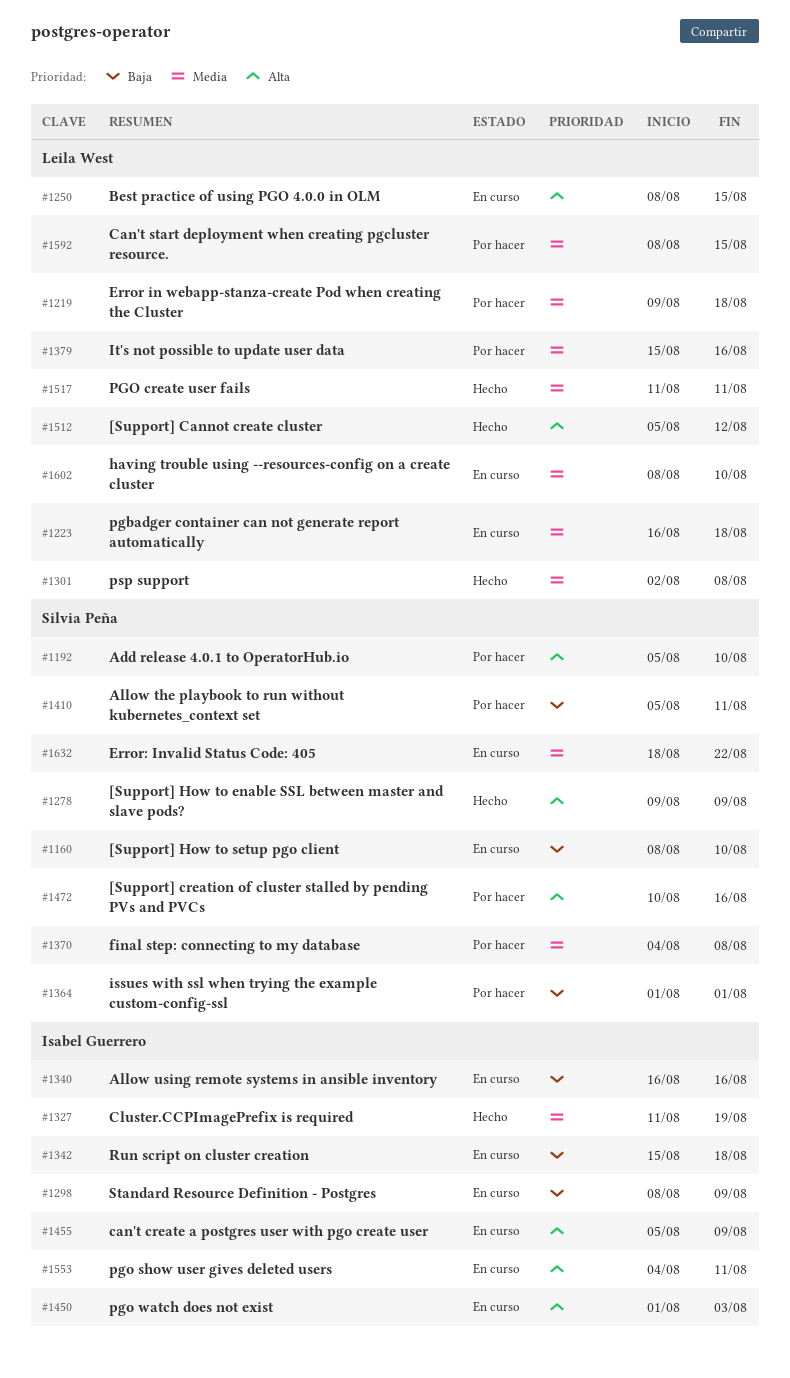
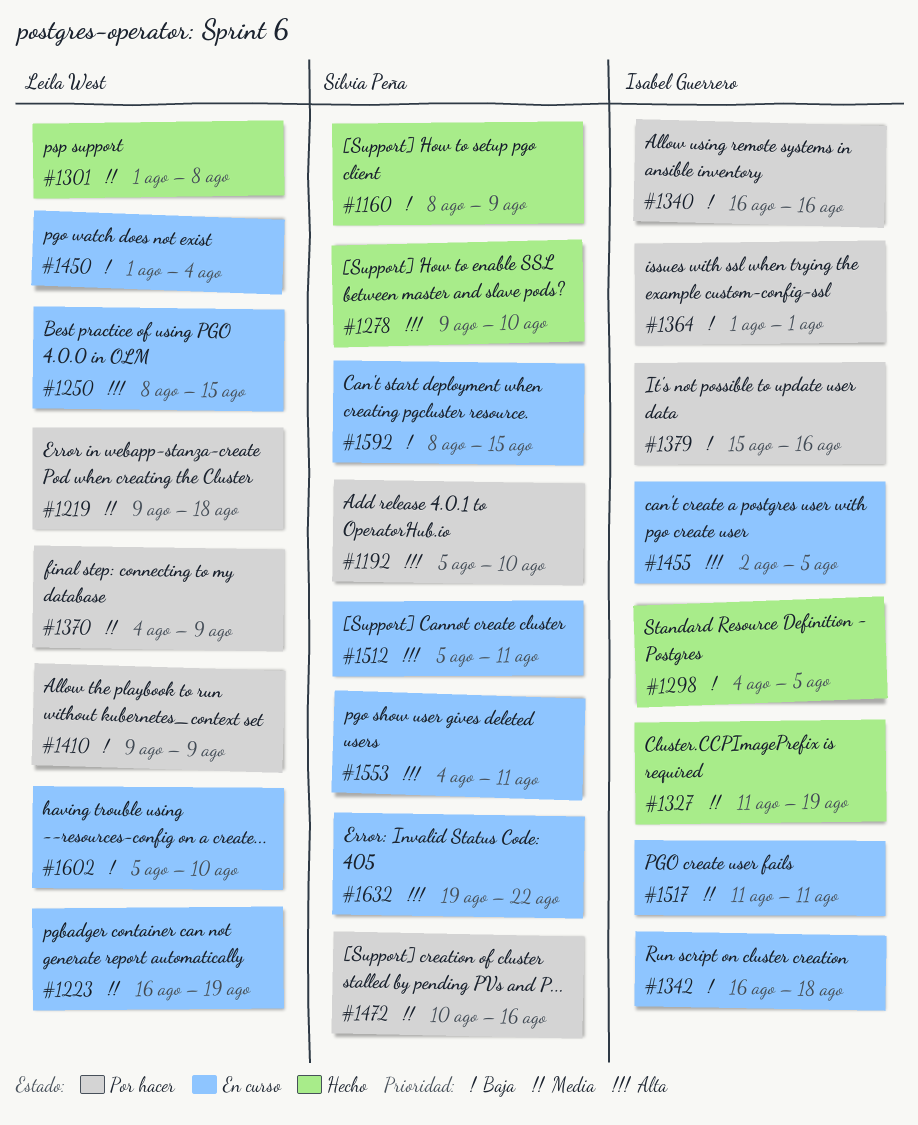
#1160, status: En curso -> Hecho
#1160, due: Aug 10 -> Aug 9
#1223, due: Aug 18 -> Aug 19
#1278, due: Aug 9 -> Aug 10
#1298, status: En curso -> Hecho
#1298, start: Aug 8 -> Aug 4
#1298, due: Aug 9 -> Aug 5
#1301, start: Aug 2 -> Aug 1
#1340, status: En curso -> Por hacer
#1342, start: Aug 15 -> Aug 16
#1364, owner: Silvia Peña -> Isabel Guerrero
#1370, owner: Silvia Peña -> Leila West
#1370, due: Aug 8 -> Aug 9
#1379, owner: Leila West -> Isabel Guerrero
#1379, priority: Media -> Baja
#1410, owner: Silvia Peña -> Leila West
#1410, start: Aug 5 -> Aug 9
#1410, due: Aug 11 -> Aug 9
#1450, owner: Isabel Guerrero -> Leila West
#1450, priority: Alta -> Baja
#1450, due: Aug 3 -> Aug 4
#1455, start: Aug 5 -> Aug 2
#1455, due: Aug 9 -> Aug 5
#1472, priority: Alta -> Media
#1512, status: Hecho -> En curso
#1512, owner: Leila West -> Silvia Peña
#1512, due: Aug 12 -> Aug 11
#1517, status: Hecho -> En curso
#1517, owner: Leila West -> Isabel Guerrero
#1553, owner: Isabel Guerrero -> Silvia Peña
#1592, status: Por hacer -> En curso
#1592, owner: Leila West -> Silvia Peña
#1592, priority: Media -> Baja
#1602, priority: Media -> Baja
#1602, start: Aug 8 -> Aug 5
#1632, priority: Media -> Alta
#1632, start: Aug 18 -> Aug 19

